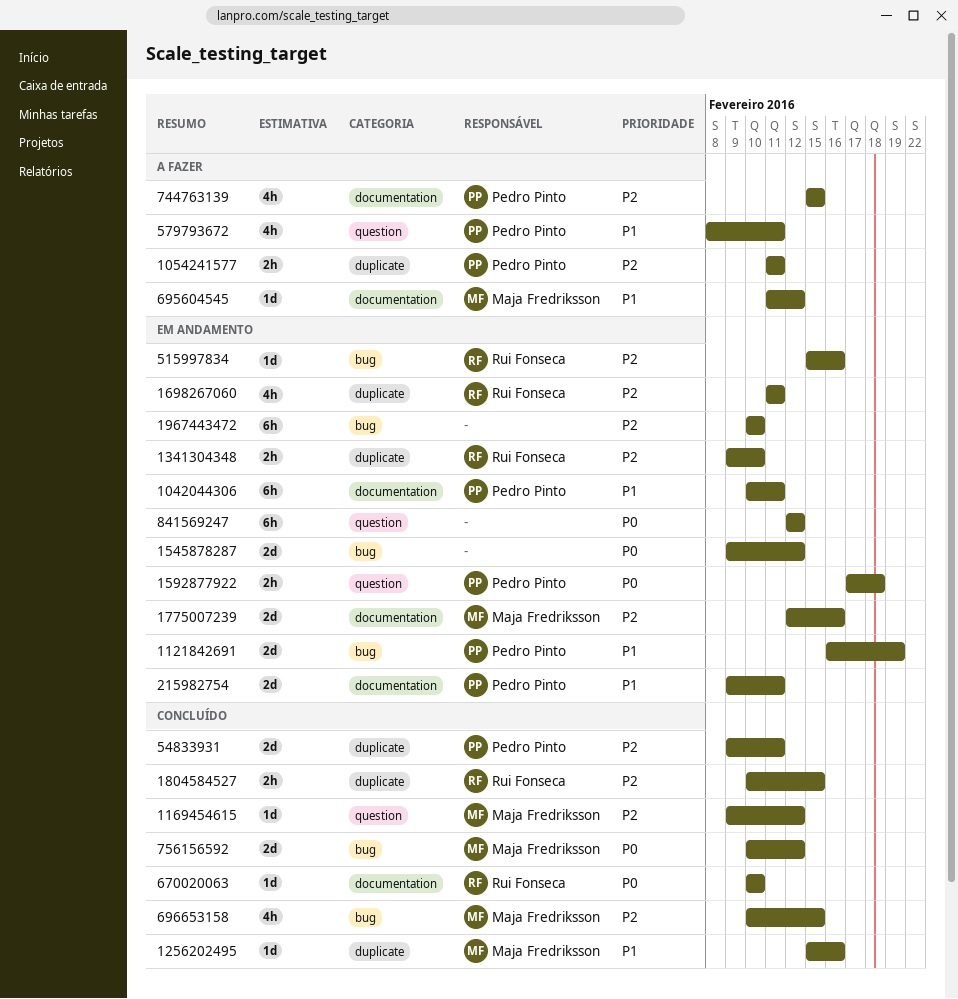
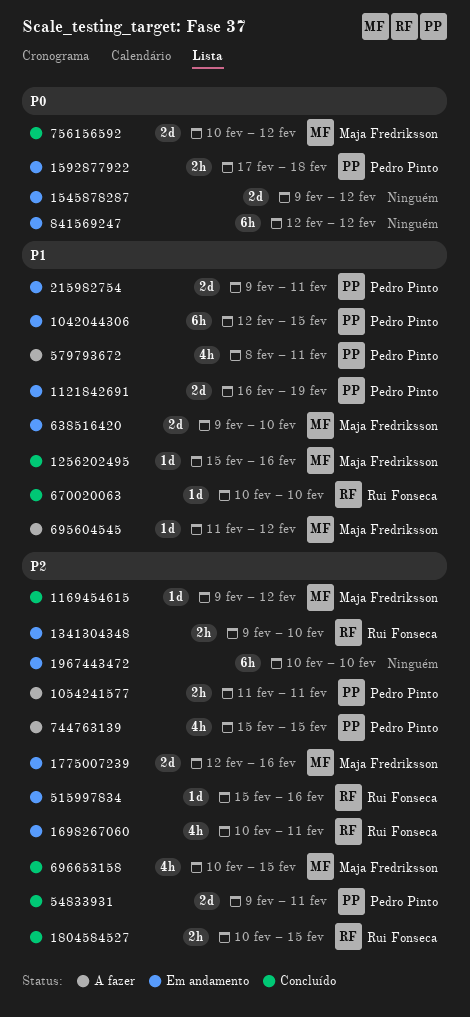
1042044306, start: Feb 10 -> Feb 12
1042044306, due: Feb 11 -> Feb 15
1698267060, start: Feb 11 -> Feb 10
638516420: none -> present
670020063, priority: P0 -> P1

